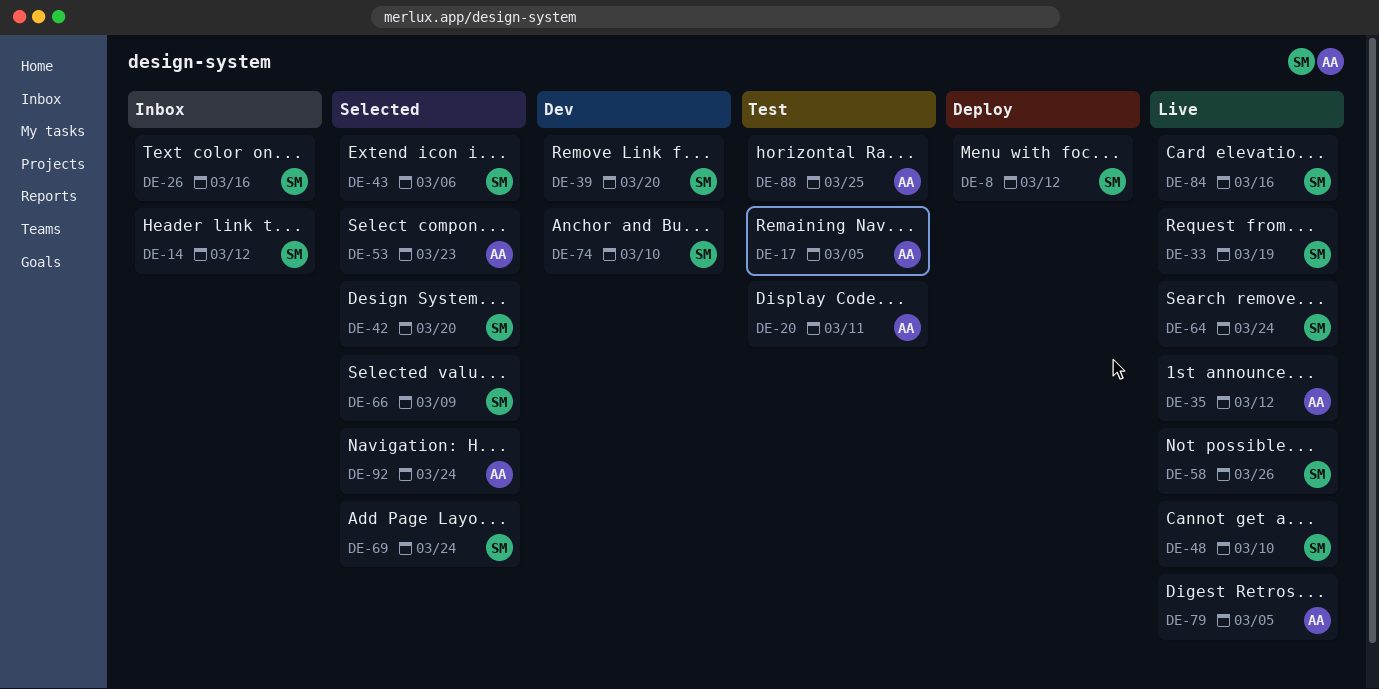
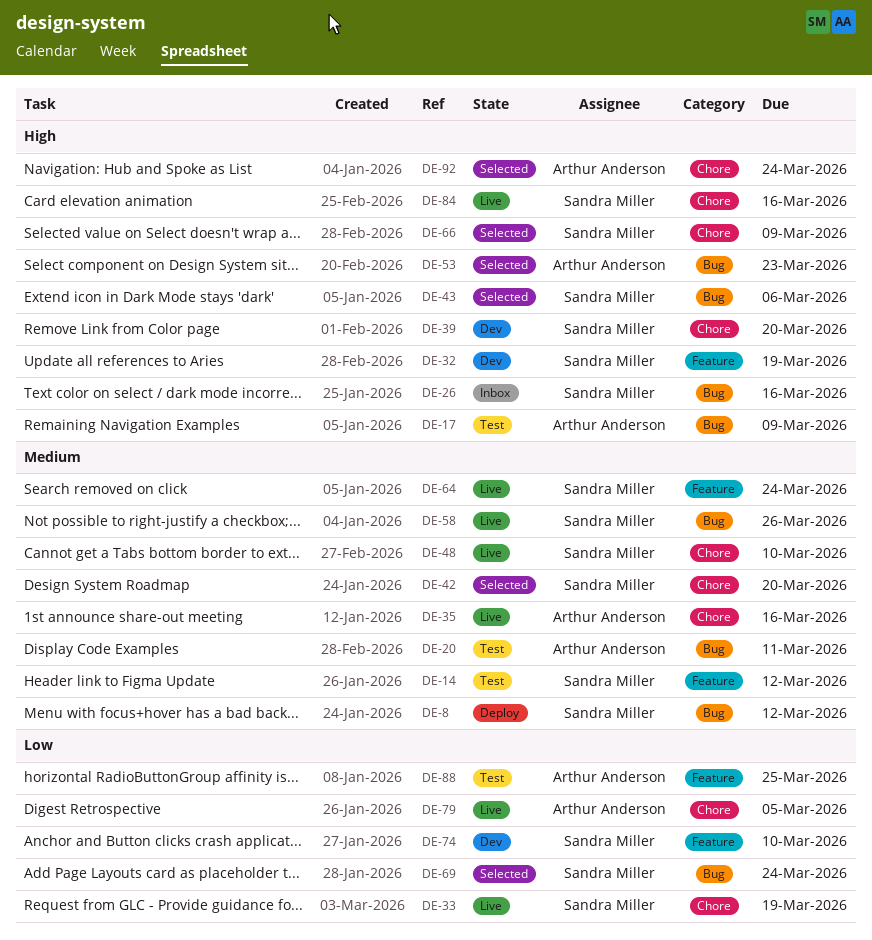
DE-14, status: Inbox -> Test
DE-17, due: Mar 5 -> Mar 9
DE-32: none -> present
DE-35, due: Mar 12 -> Mar 16

